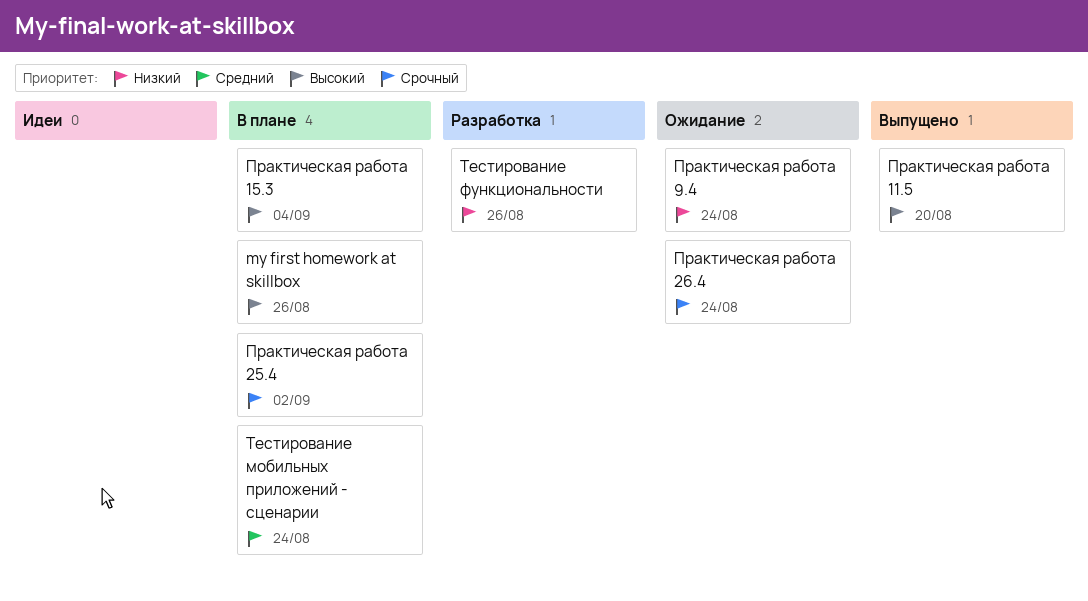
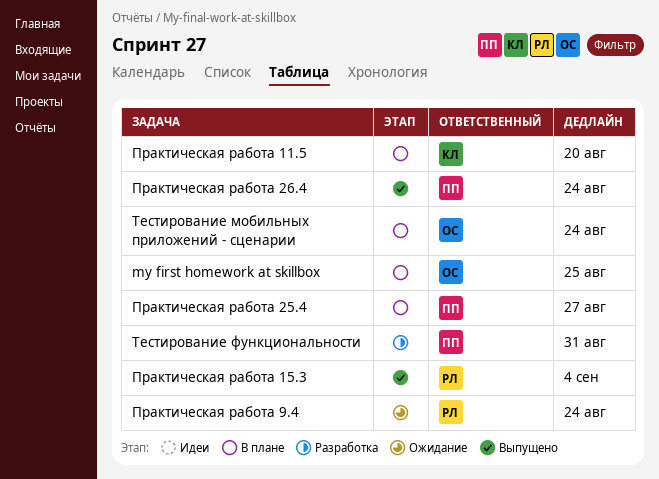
my first homework at skillbox, due: Aug 26 -> Aug 25
Практическая работа 11.5, status: Выпущено -> В плане
Практическая работа 15.3, status: В плане -> Выпущено
Практическая работа 25.4, due: Sep 2 -> Aug 27
Практическая работа 26.4, status: Ожидание -> Выпущено
Тестирование функциональности, due: Aug 26 -> Aug 31

